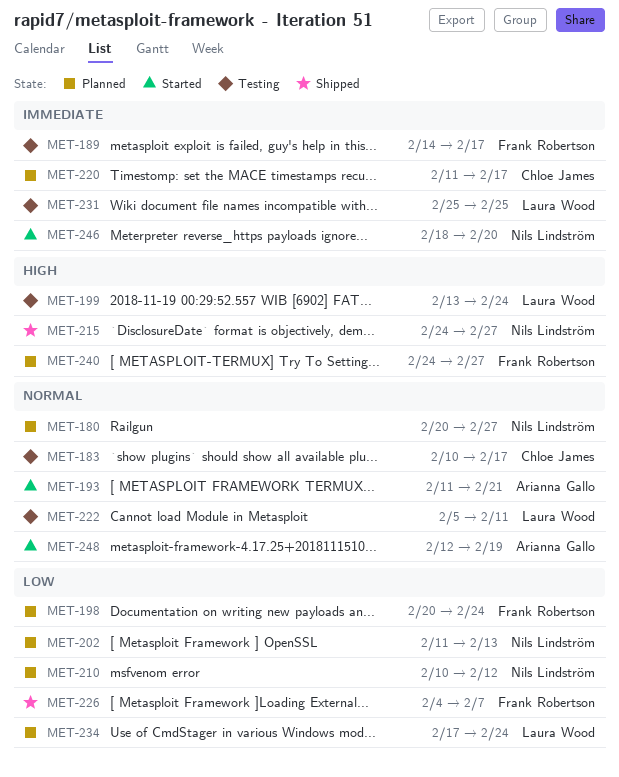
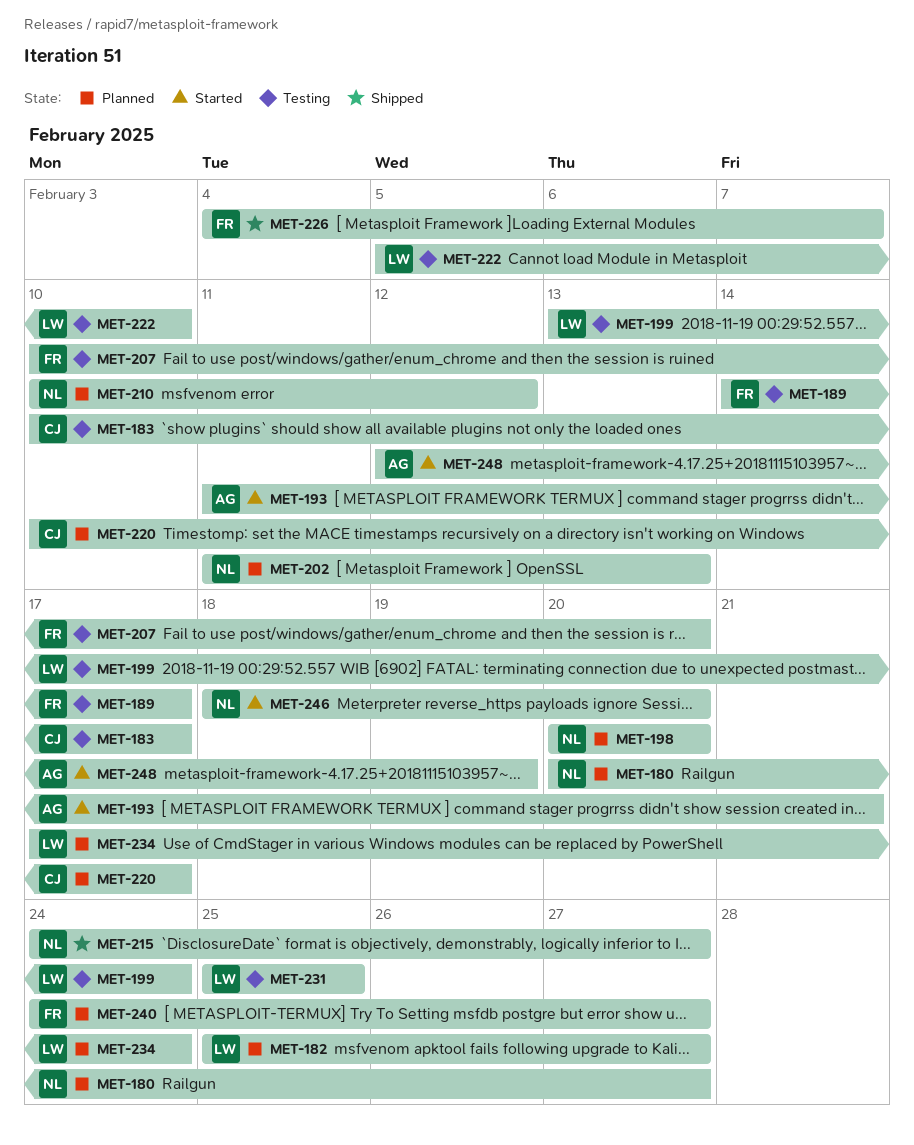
MET-182: none -> present
MET-198, owner: Frank Robertson -> Nils Lindström
MET-198, due: Feb 24 -> Feb 20
MET-207: none -> present
MET-220, start: Feb 11 -> Feb 10
MET-222, due: Feb 11 -> Feb 10

